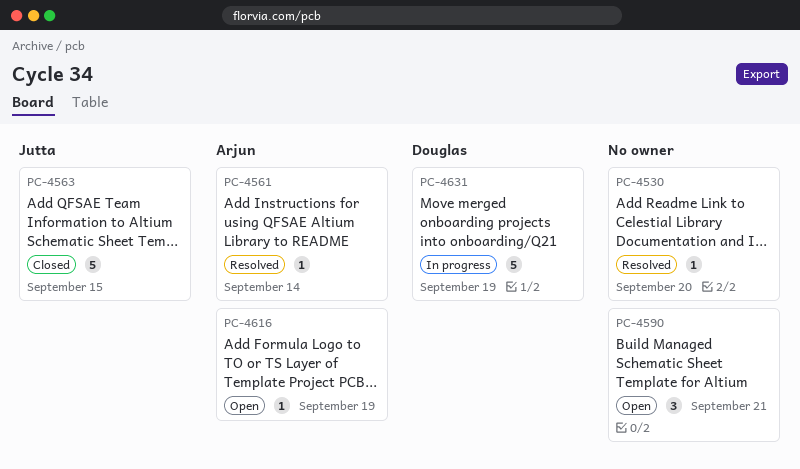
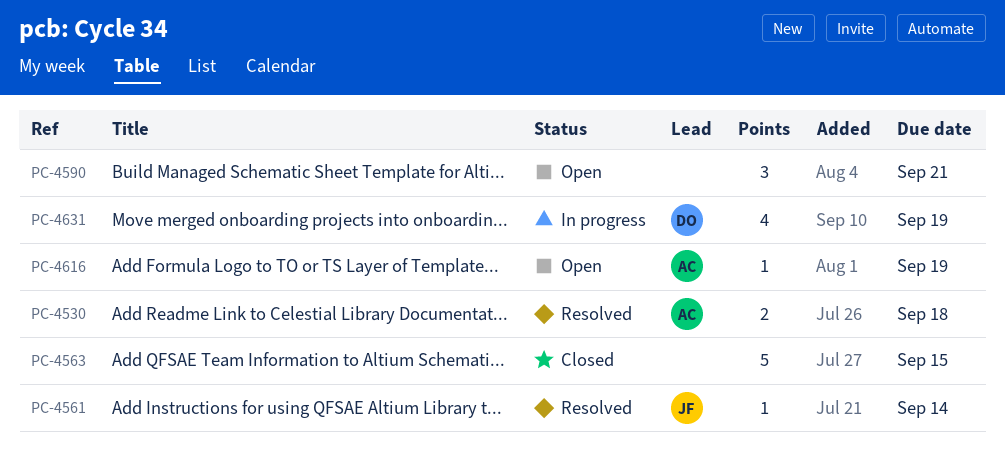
PC-4530, owner: none -> Arjun
PC-4530, estimate: 1 -> 2
PC-4530, due: Sep 20 -> Sep 18
PC-4561, owner: Arjun -> Jutta
PC-4563, owner: Jutta -> none
PC-4631, estimate: 5 -> 4

